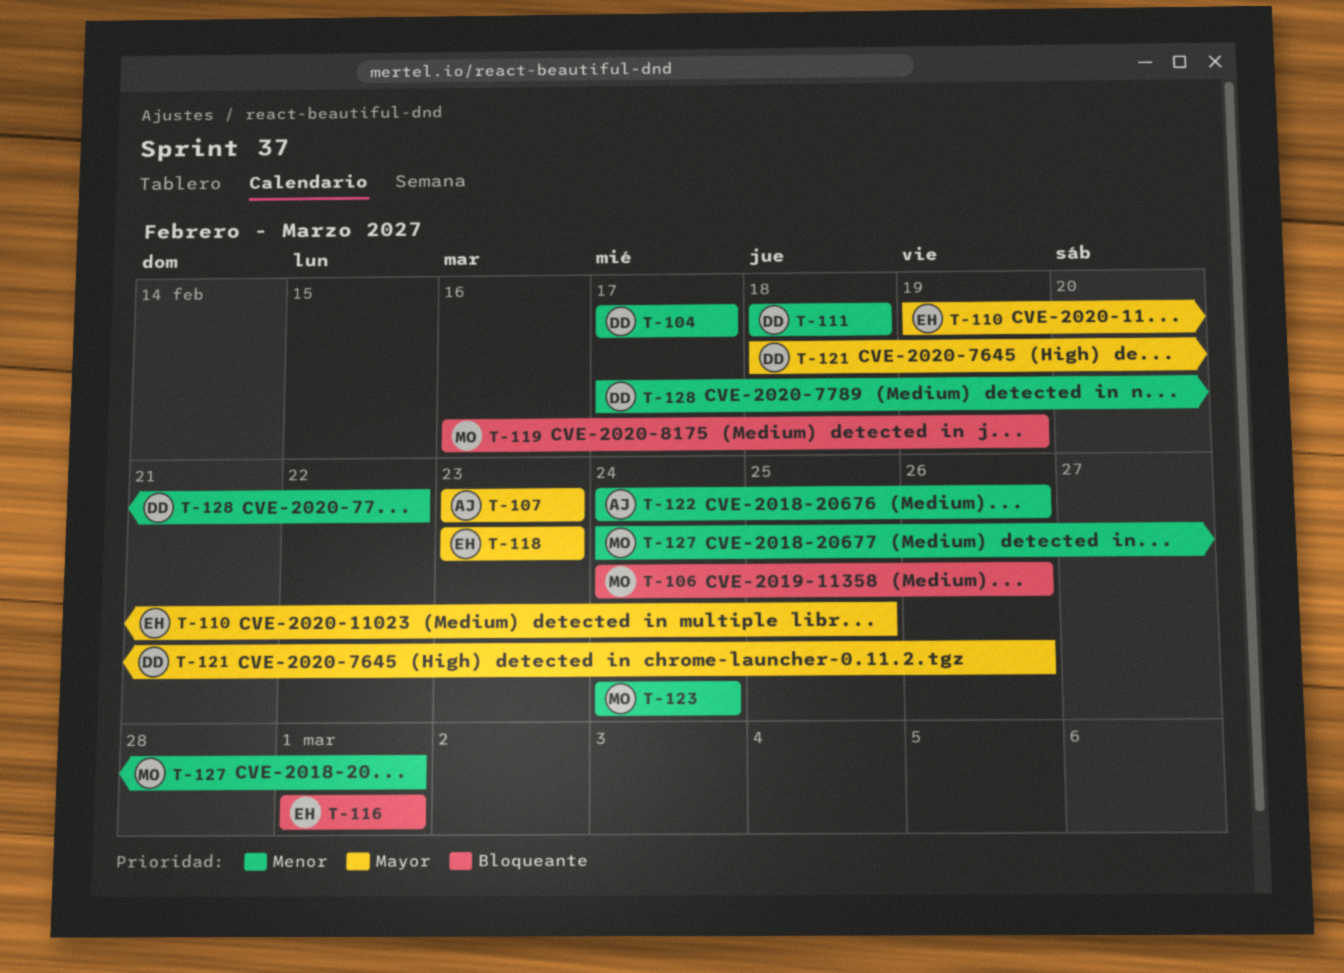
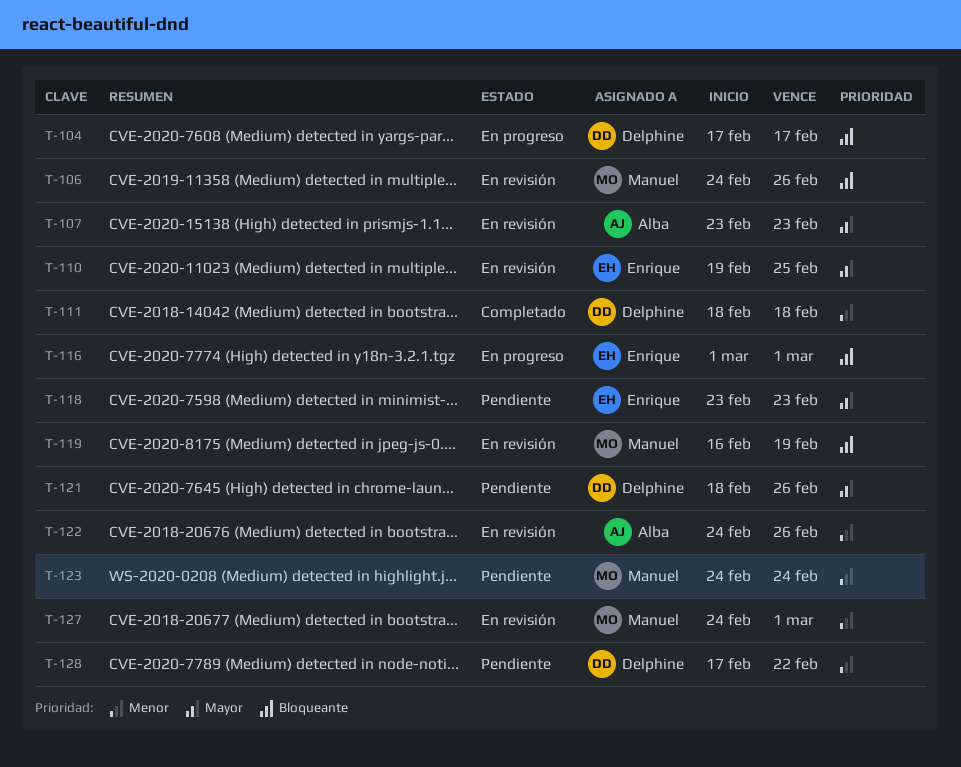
T-104, priority: Menor -> Bloqueante

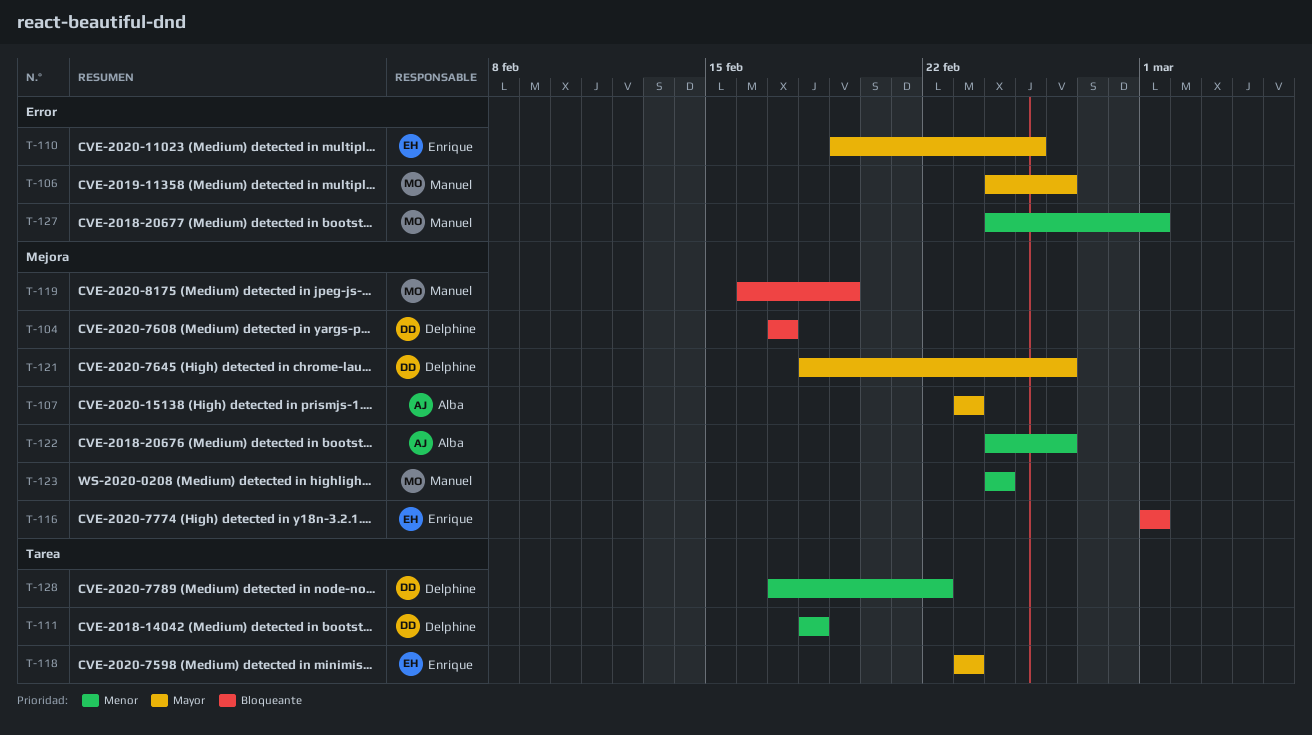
T-106, priority: Bloqueante -> Mayor

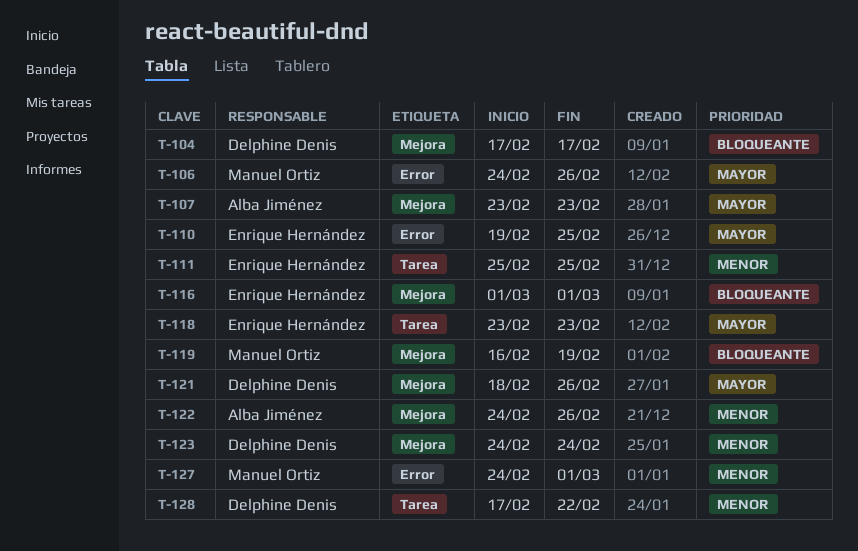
T-111, owner: Delphine Denis -> Enrique Hernández
T-111, start: Feb 18 -> Feb 25
T-111, due: Feb 18 -> Feb 25
T-123, owner: Manuel Ortiz -> Delphine Denis

